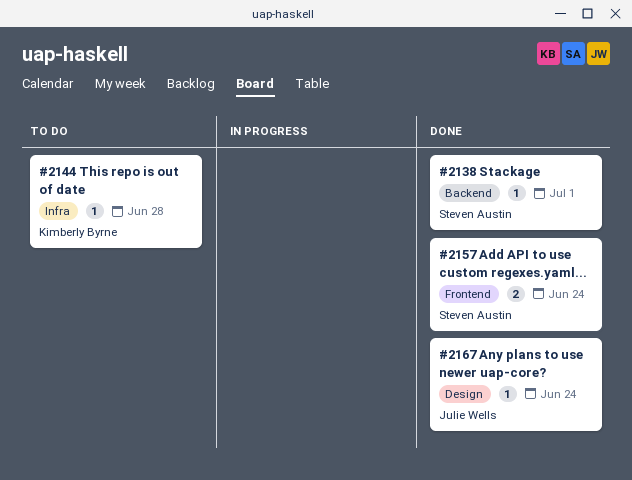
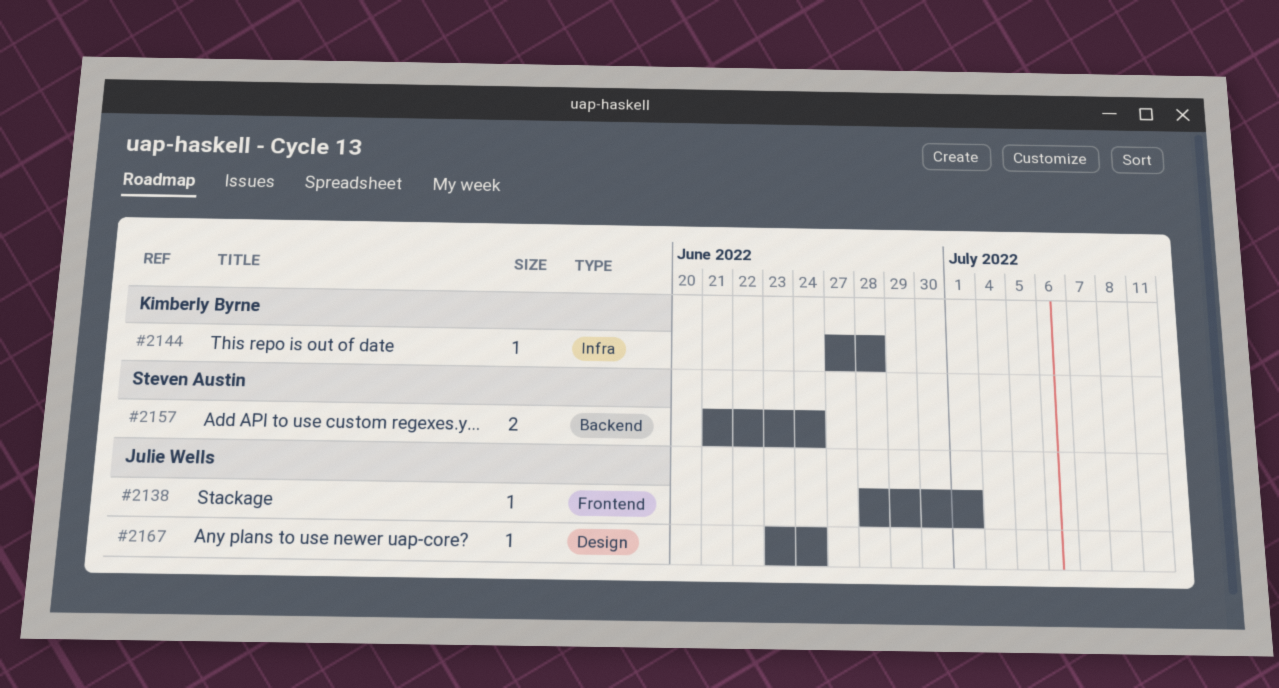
#2138, owner: Steven Austin -> Julie Wells
#2138, label: Backend -> Frontend
#2157, label: Frontend -> Backend

